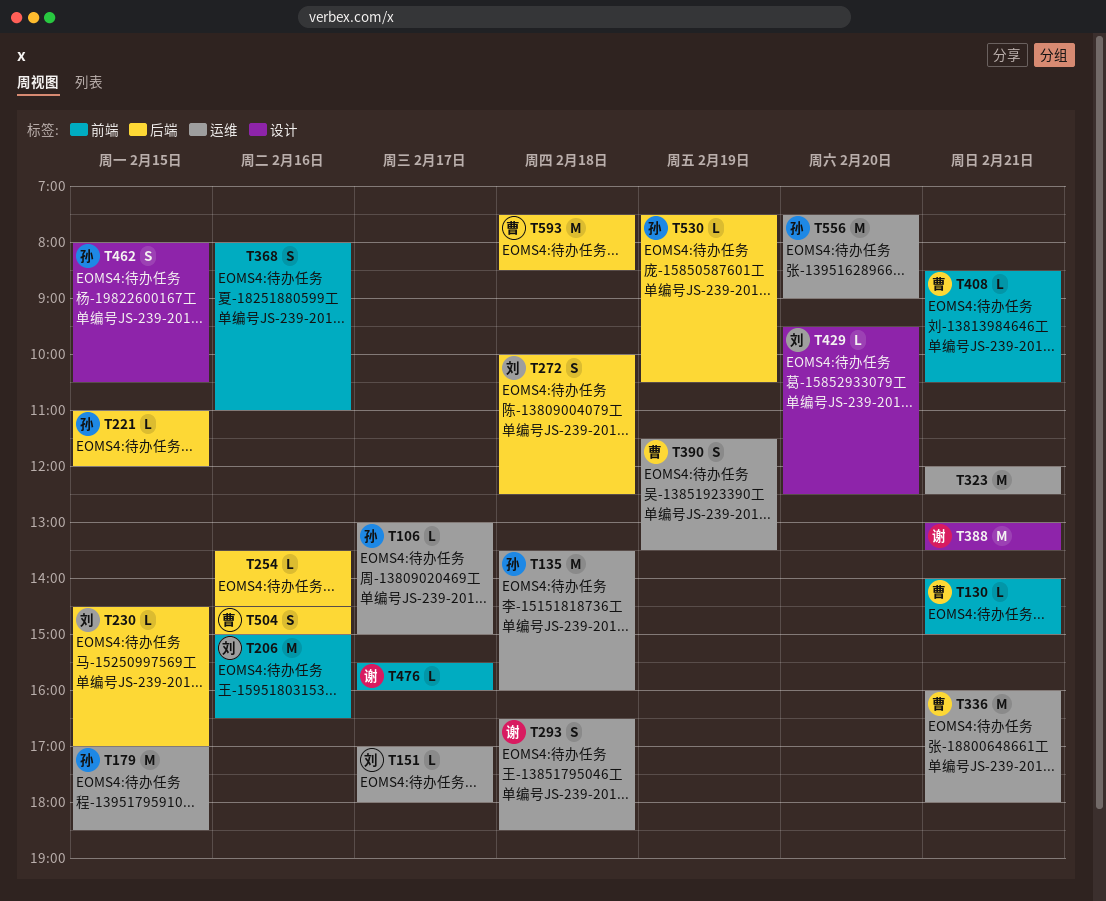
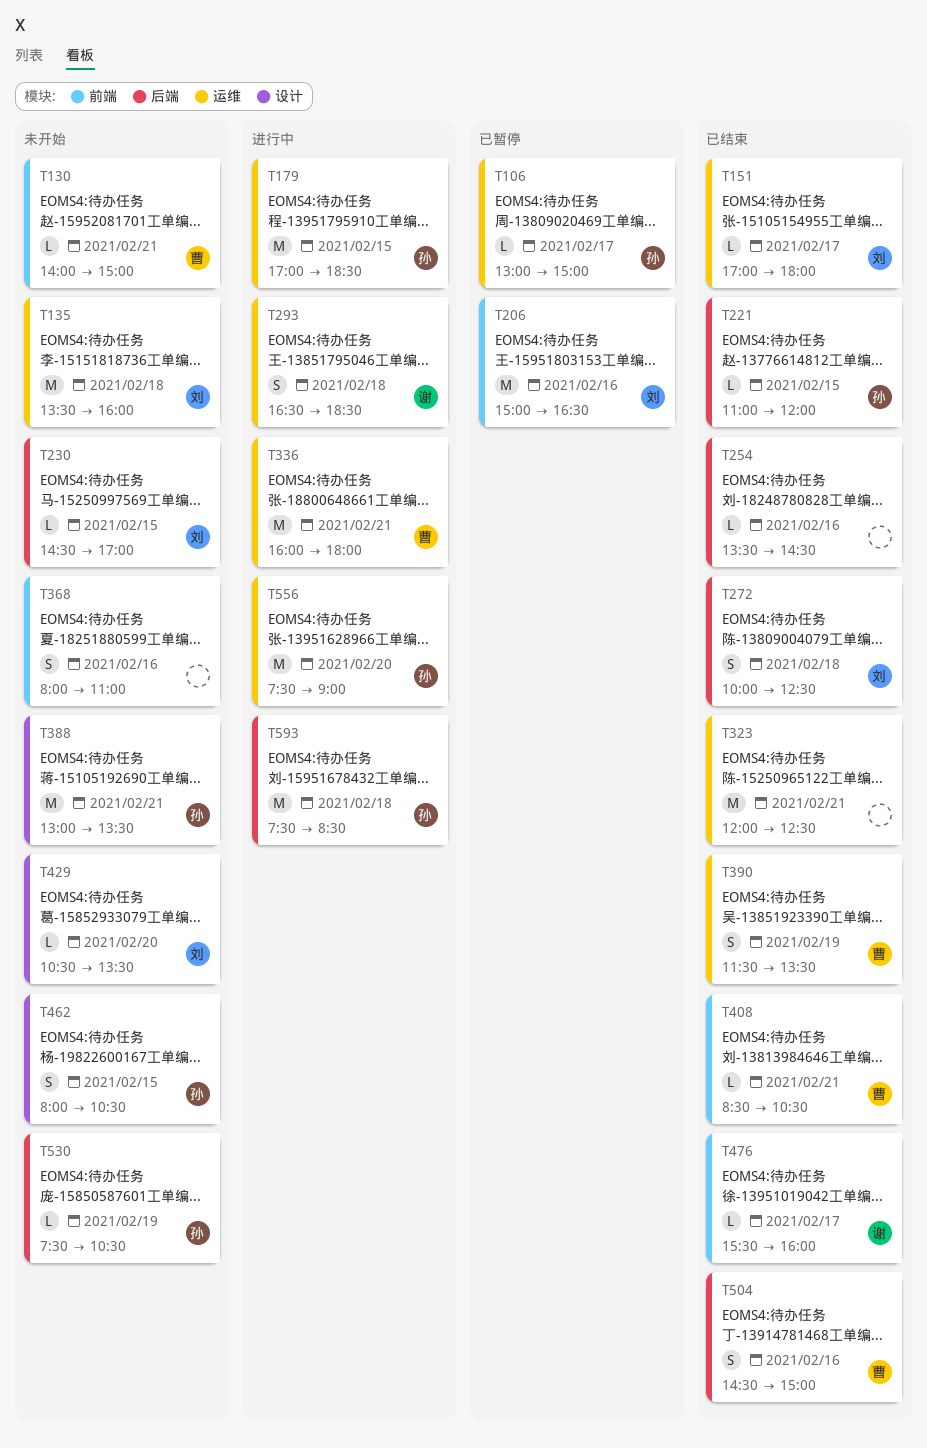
T135, owner: 孙 -> 刘
T388, owner: 谢 -> 孙
T429, begins: 09:30 -> 10:30
T429, ends: 12:30 -> 13:30
T593, owner: 曹 -> 孙

